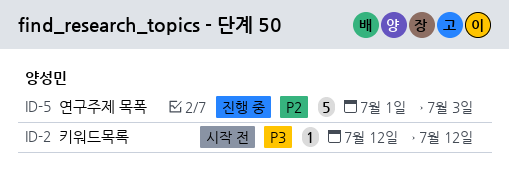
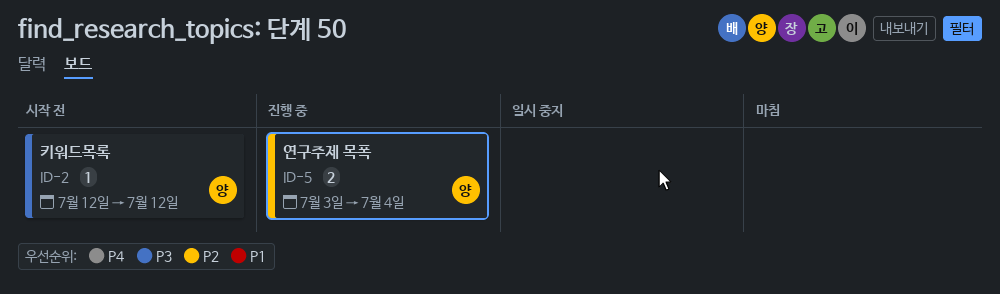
ID-5, estimate: 5 -> 2
ID-5, start: Jul 1 -> Jul 3
ID-5, due: Jul 3 -> Jul 4

